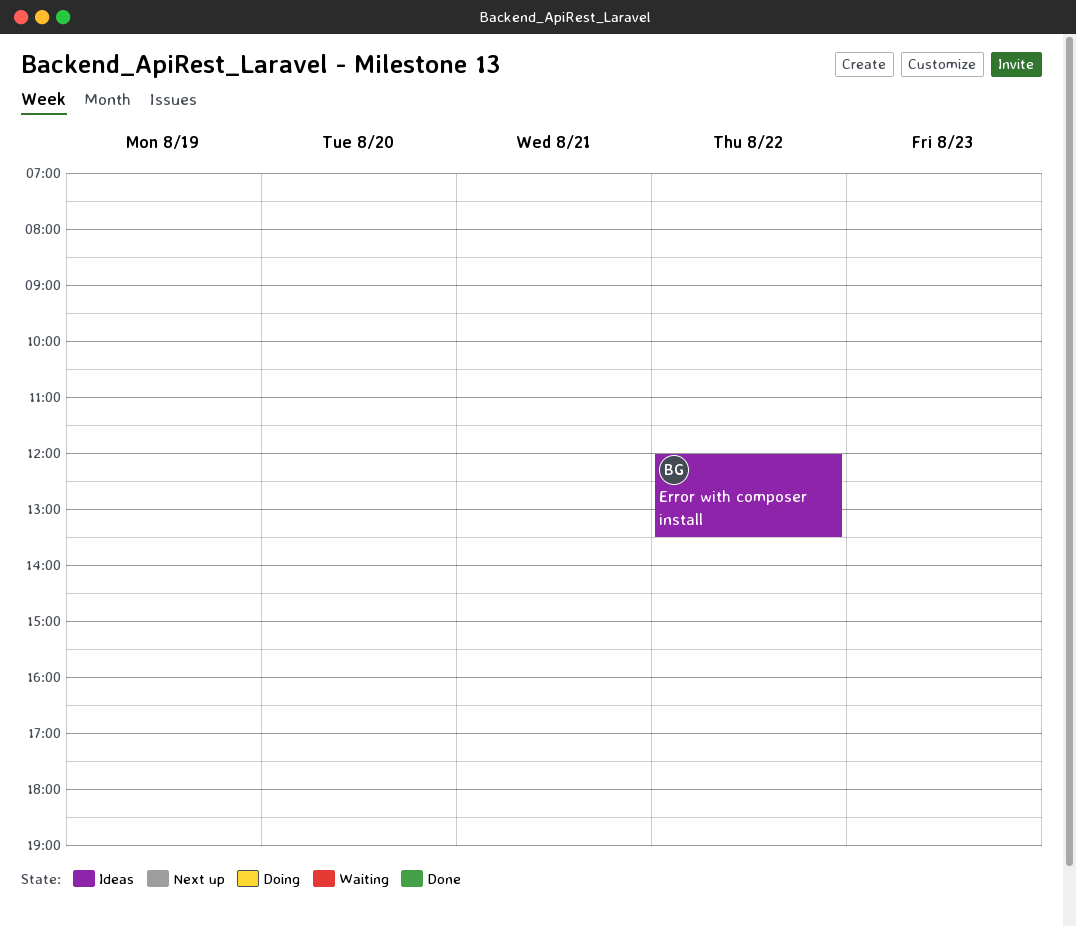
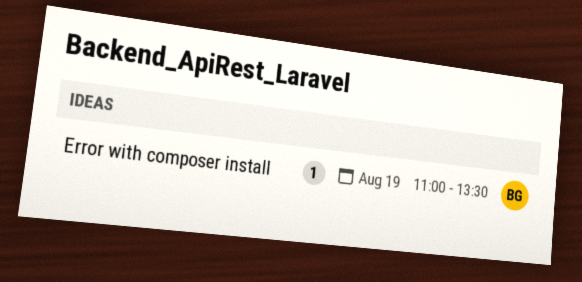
Error with composer install, day: Aug 22 -> Aug 19
Error with composer install, begins: 12:00 -> 11:00

